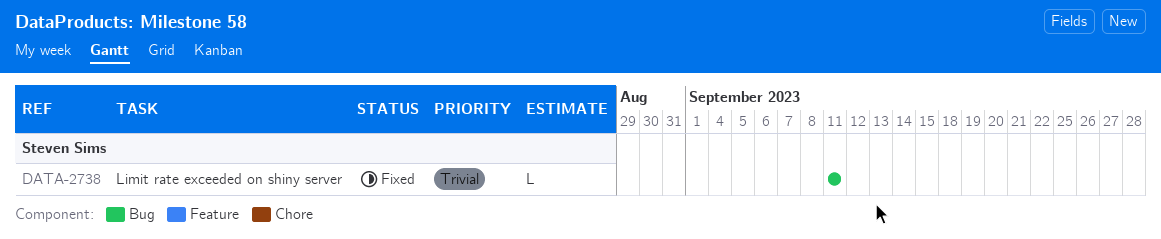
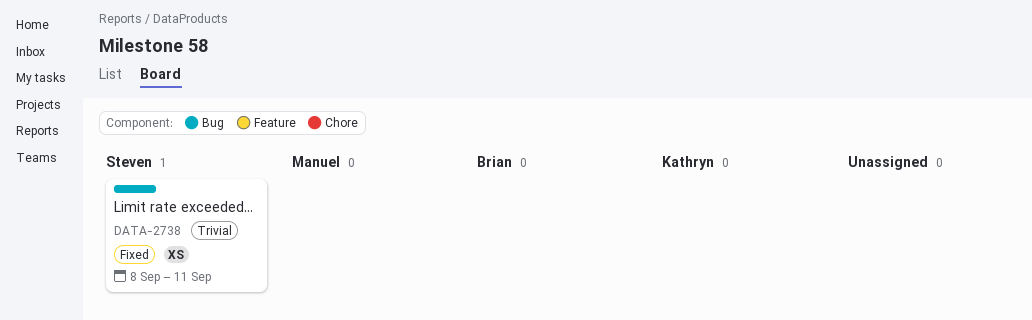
DATA-2738, estimate: L -> XS
DATA-2738, start: Sep 11 -> Sep 8

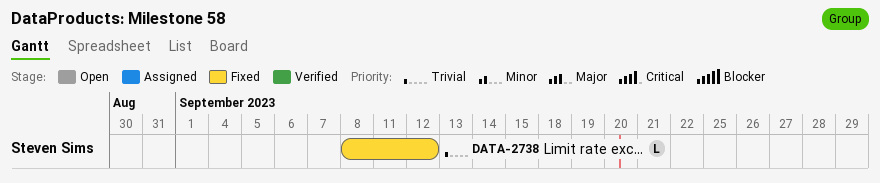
DATA-2738, estimate: XS -> L
DATA-2738, due: Sep 11 -> Sep 12

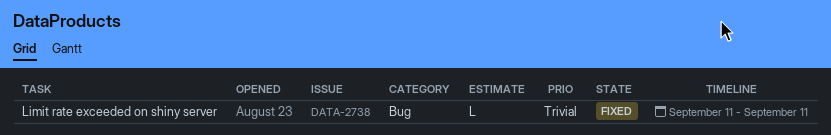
DATA-2738, start: Sep 8 -> Sep 11
DATA-2738, due: Sep 12 -> Sep 11

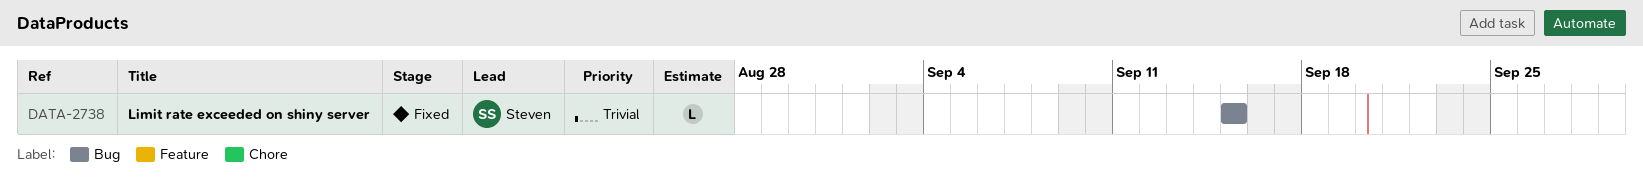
DATA-2738, start: Sep 11 -> Sep 15
DATA-2738, due: Sep 11 -> Sep 15

